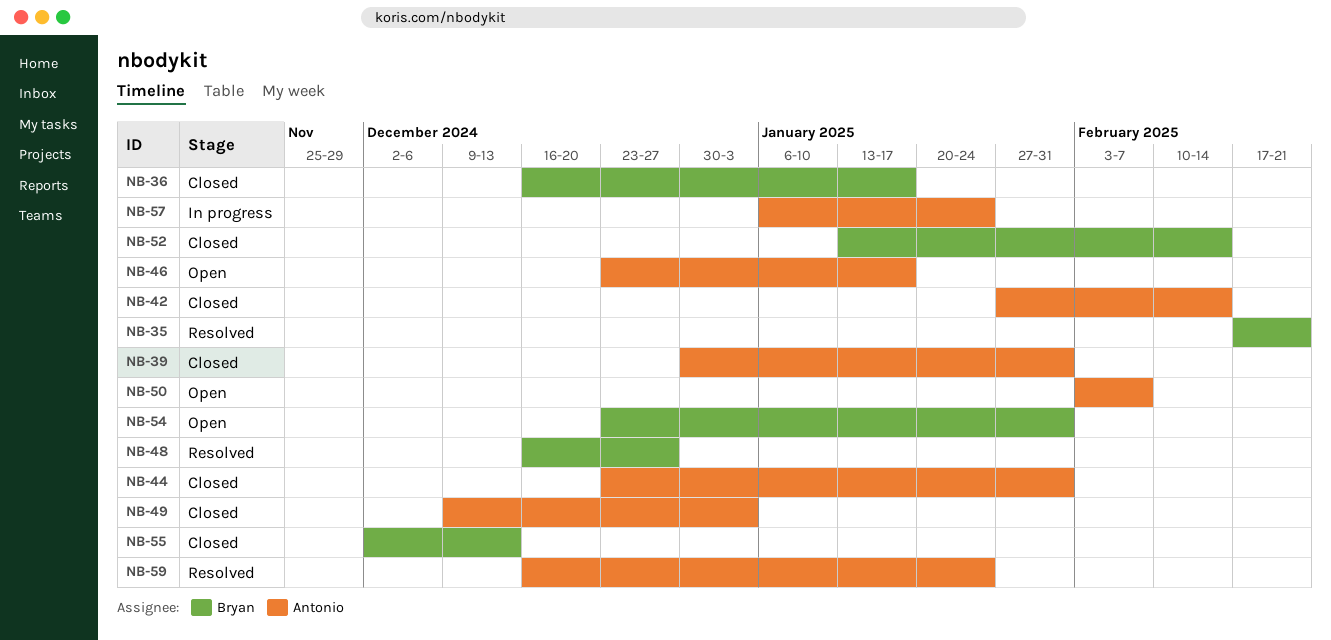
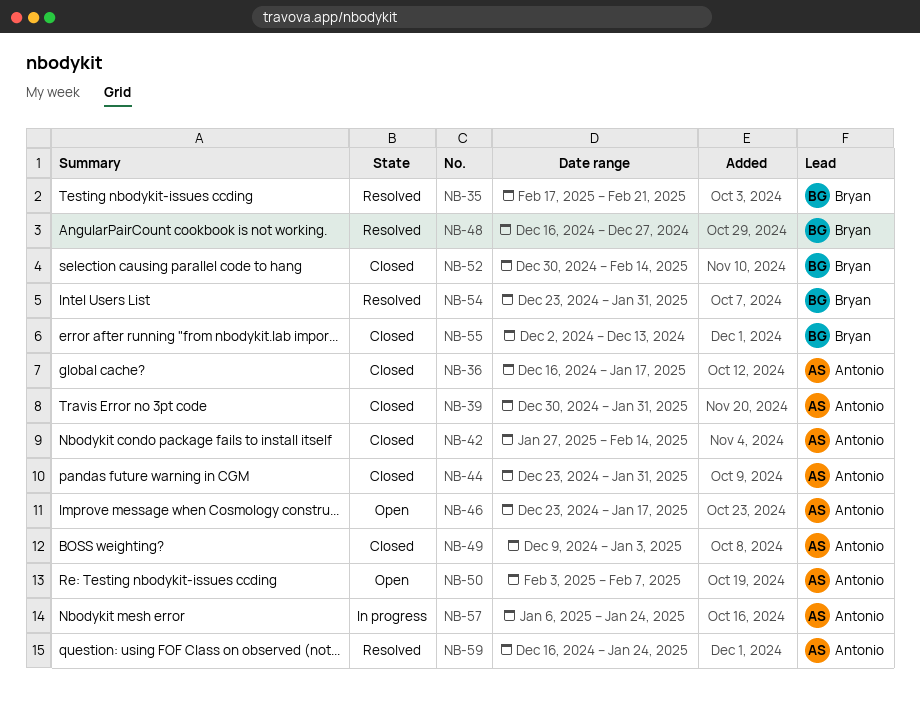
NB-36, owner: Bryan -> Antonio
NB-52, start: Jan 13 -> Dec 30
NB-54, status: Open -> Resolved

